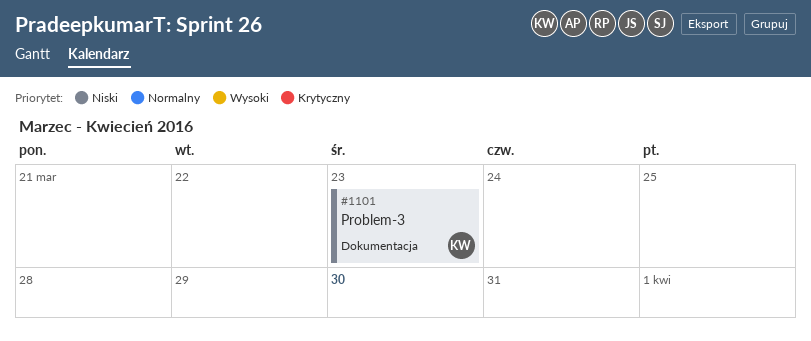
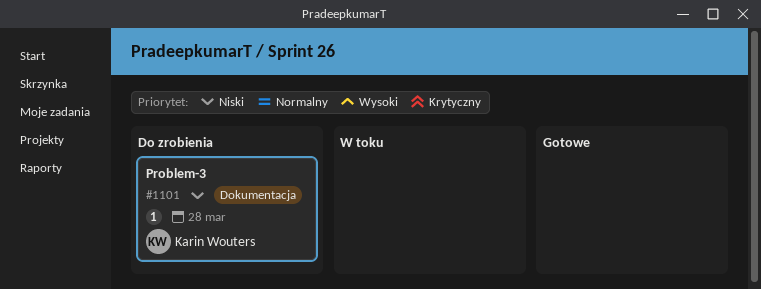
#1101, due: Mar 23 -> Mar 28

